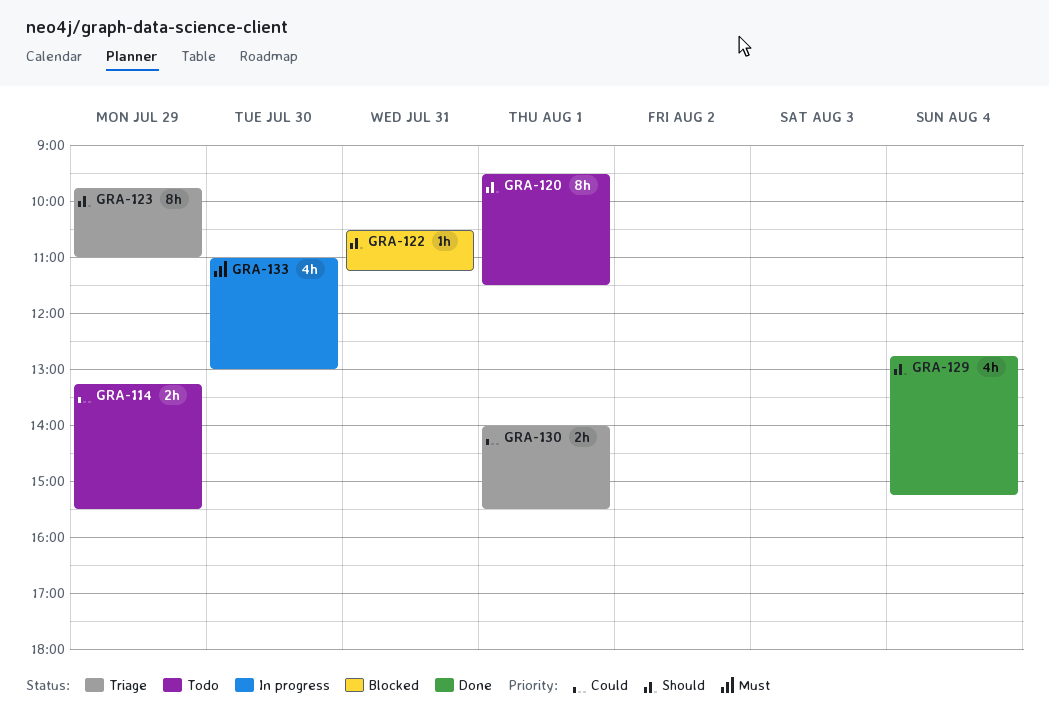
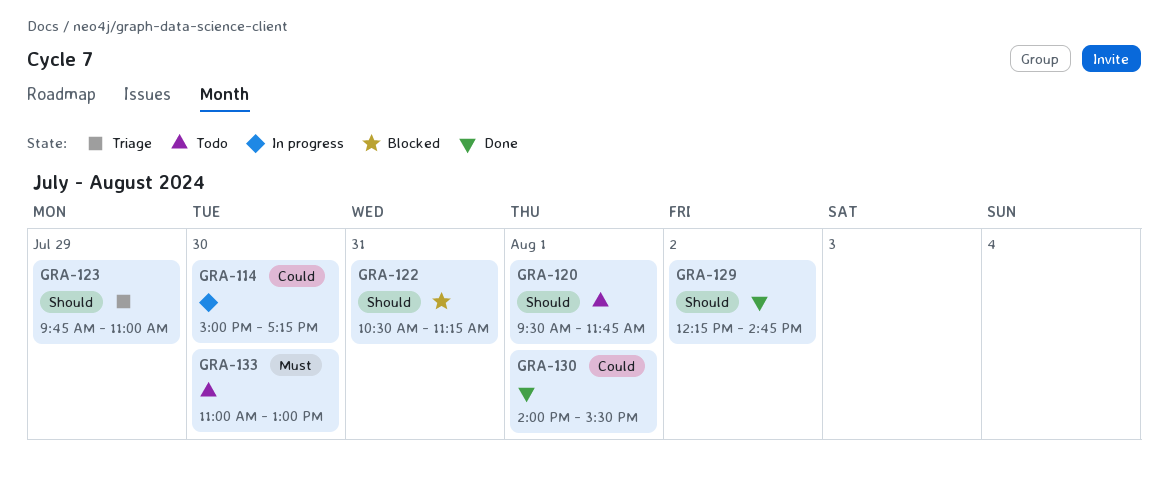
GRA-114, status: Todo -> In progress
GRA-114, day: Jul 29 -> Jul 30
GRA-114, begins: 13:15 -> 15:00
GRA-114, ends: 15:30 -> 17:15
GRA-120, ends: 11:30 -> 11:45
GRA-129, day: Aug 4 -> Aug 2
GRA-129, begins: 12:45 -> 12:15
GRA-129, ends: 15:15 -> 14:45
GRA-130, status: Triage -> Done
GRA-133, status: In progress -> Todo

